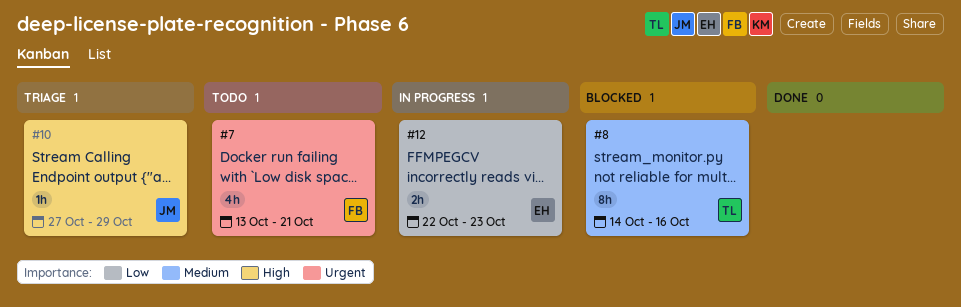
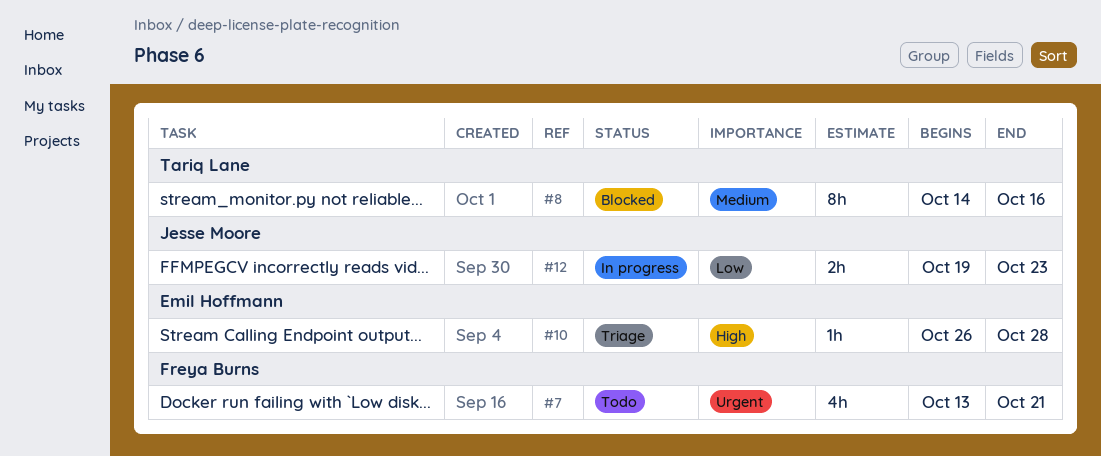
#10, owner: Jesse Moore -> Emil Hoffmann
#10, start: Oct 27 -> Oct 26
#10, due: Oct 29 -> Oct 28
#12, owner: Emil Hoffmann -> Jesse Moore
#12, start: Oct 22 -> Oct 19

